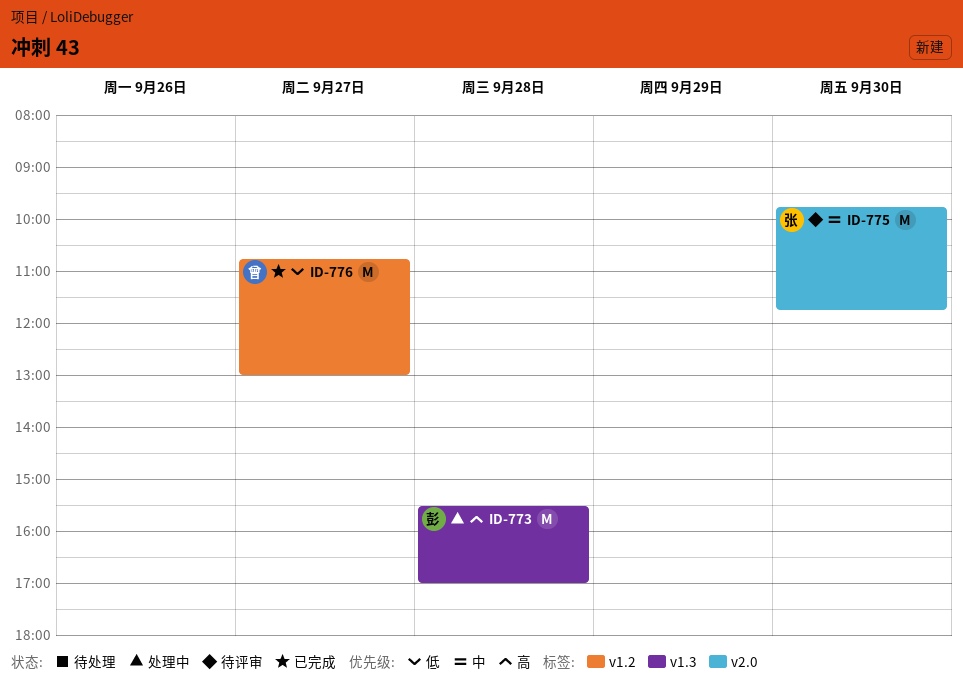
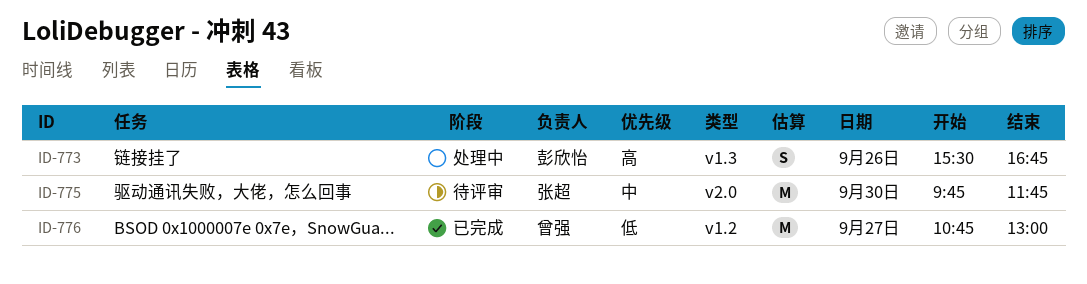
ID-773, estimate: M -> S
ID-773, day: Sep 28 -> Sep 26
ID-773, ends: 17:00 -> 16:45

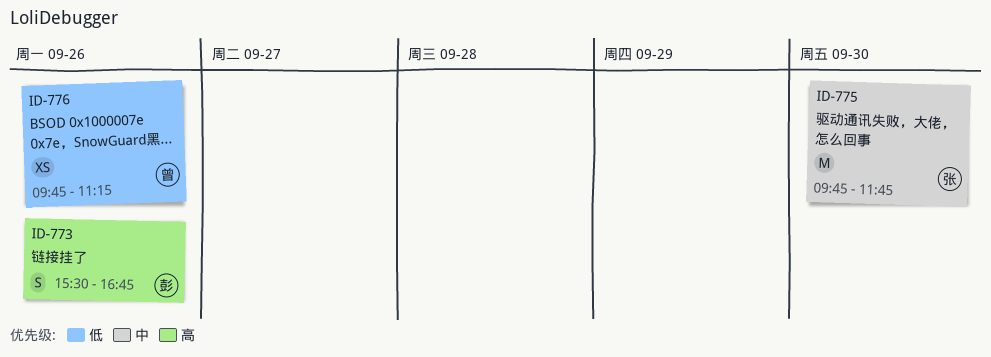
ID-776, estimate: M -> XS
ID-776, day: Sep 27 -> Sep 26
ID-776, begins: 10:45 -> 09:45
ID-776, ends: 13:00 -> 11:15

